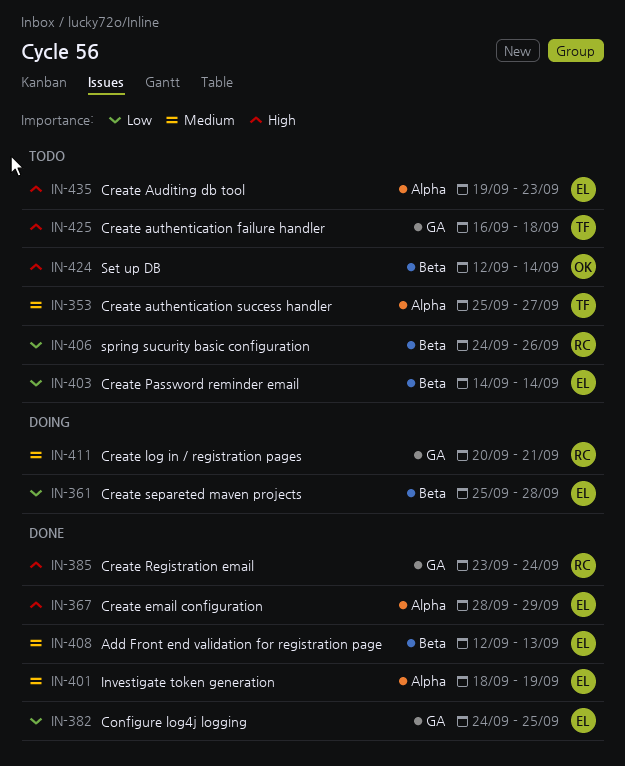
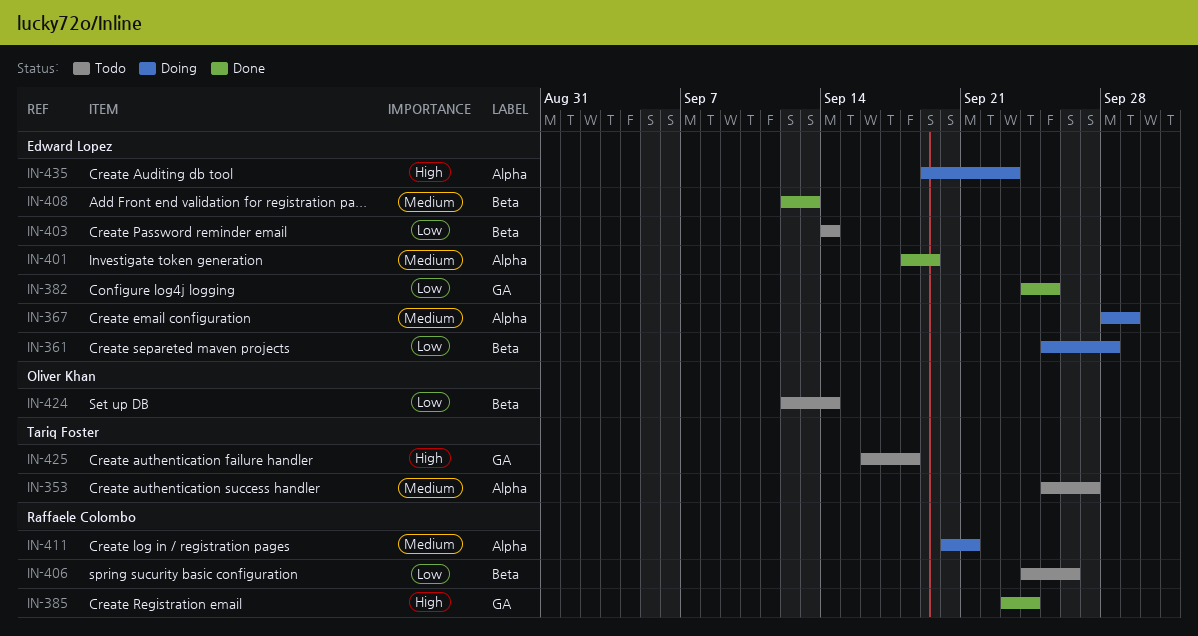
IN-367, status: Done -> Doing
IN-367, priority: High -> Medium
IN-411, label: GA -> Alpha
IN-424, priority: High -> Low
IN-435, status: Todo -> Doing

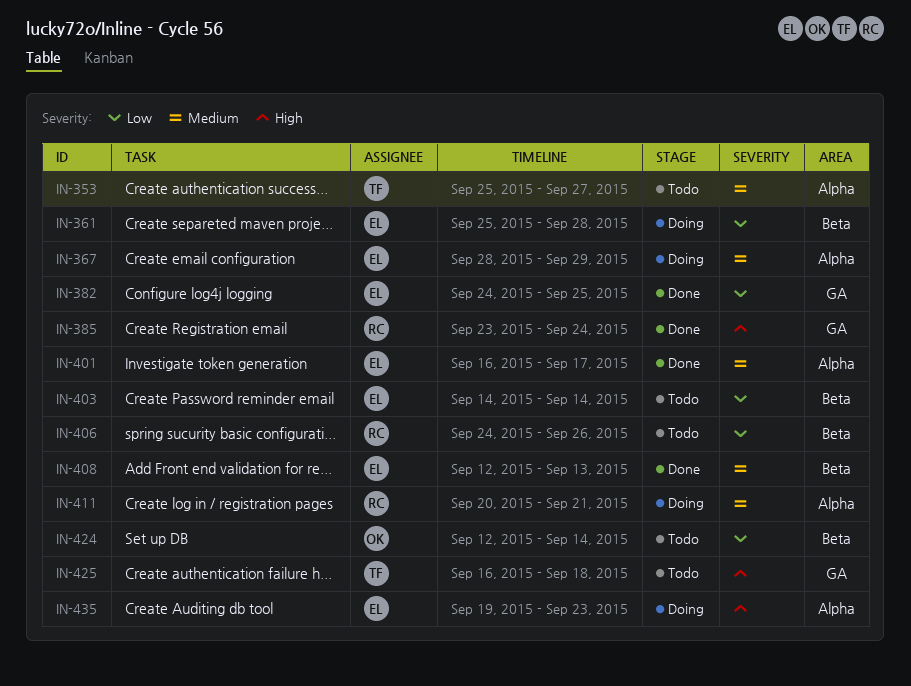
IN-401, start: Sep 18 -> Sep 16
IN-401, due: Sep 19 -> Sep 17

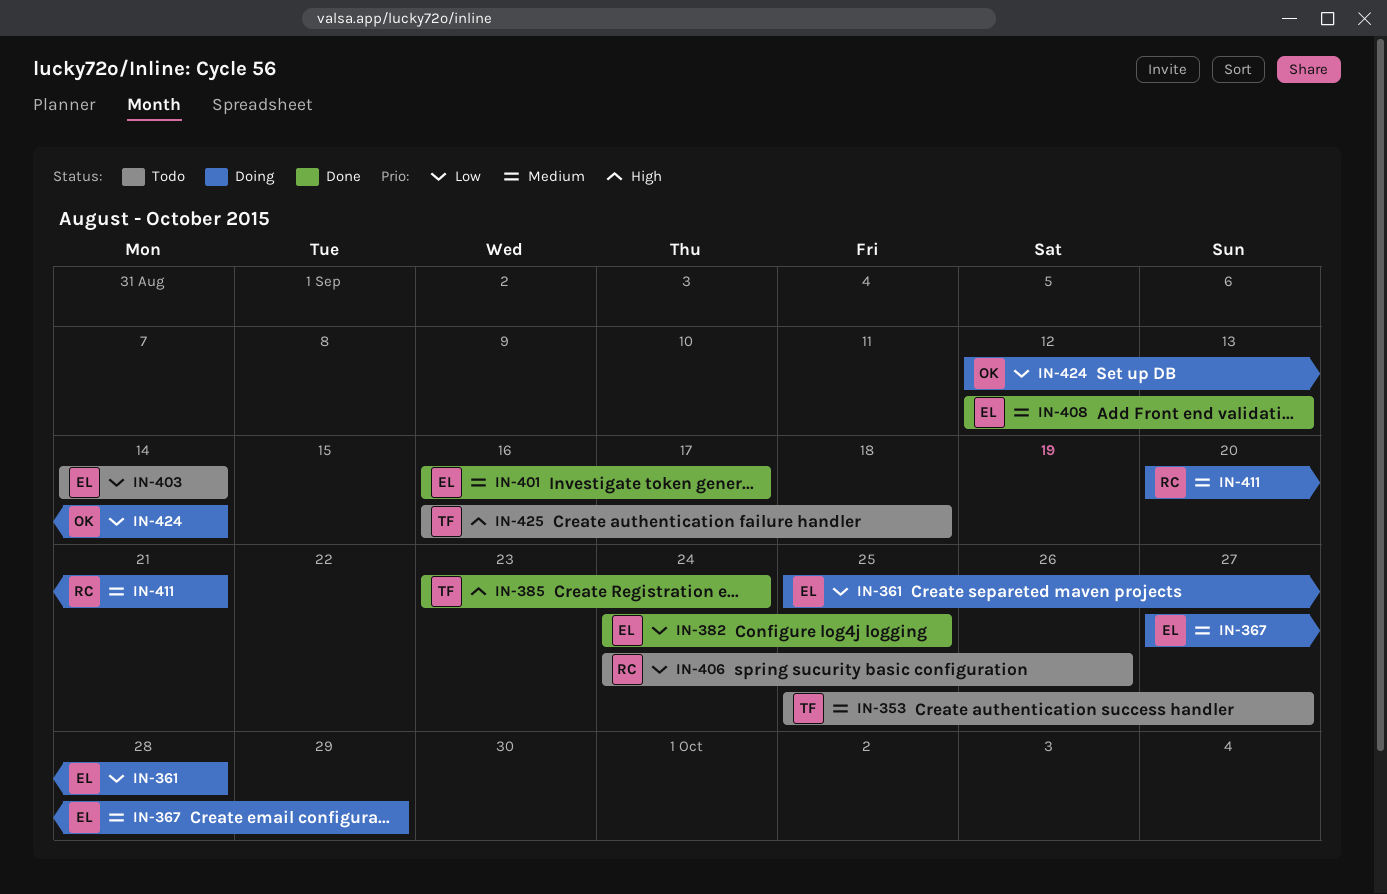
IN-367, start: Sep 28 -> Sep 27
IN-385, owner: RC -> TF
IN-424, status: Todo -> Doing
IN-435: present -> none

